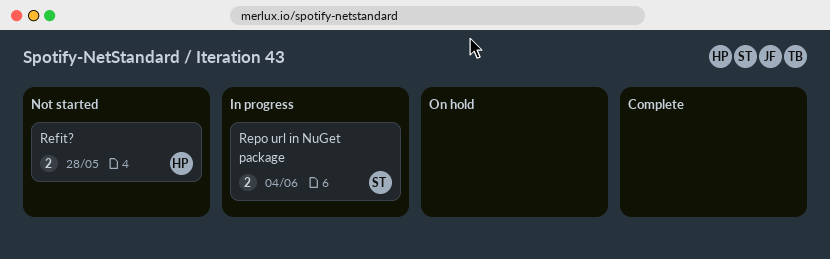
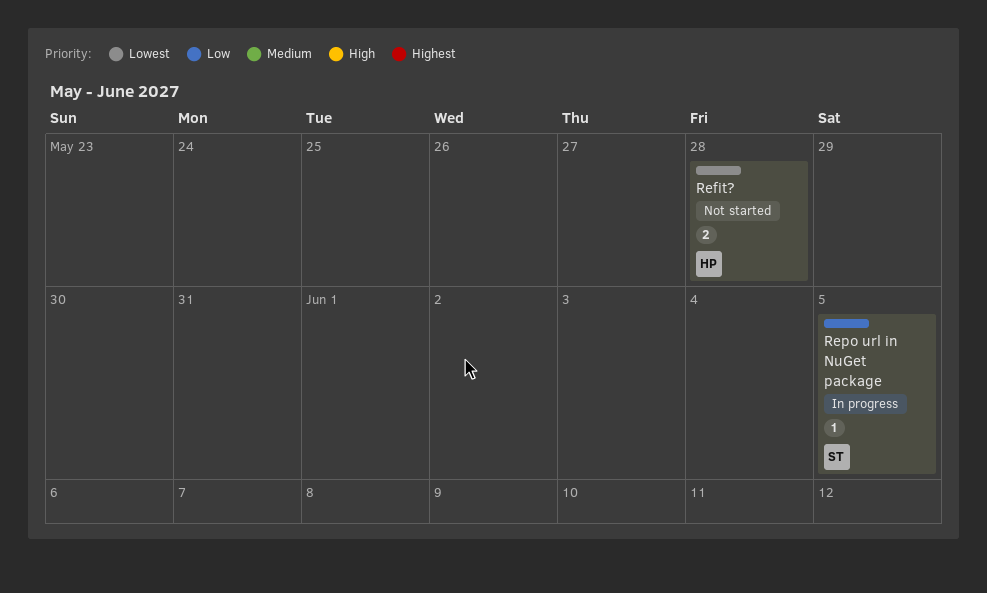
Repo url in NuGet package, estimate: 2 -> 1
Repo url in NuGet package, due: Jun 4 -> Jun 5

